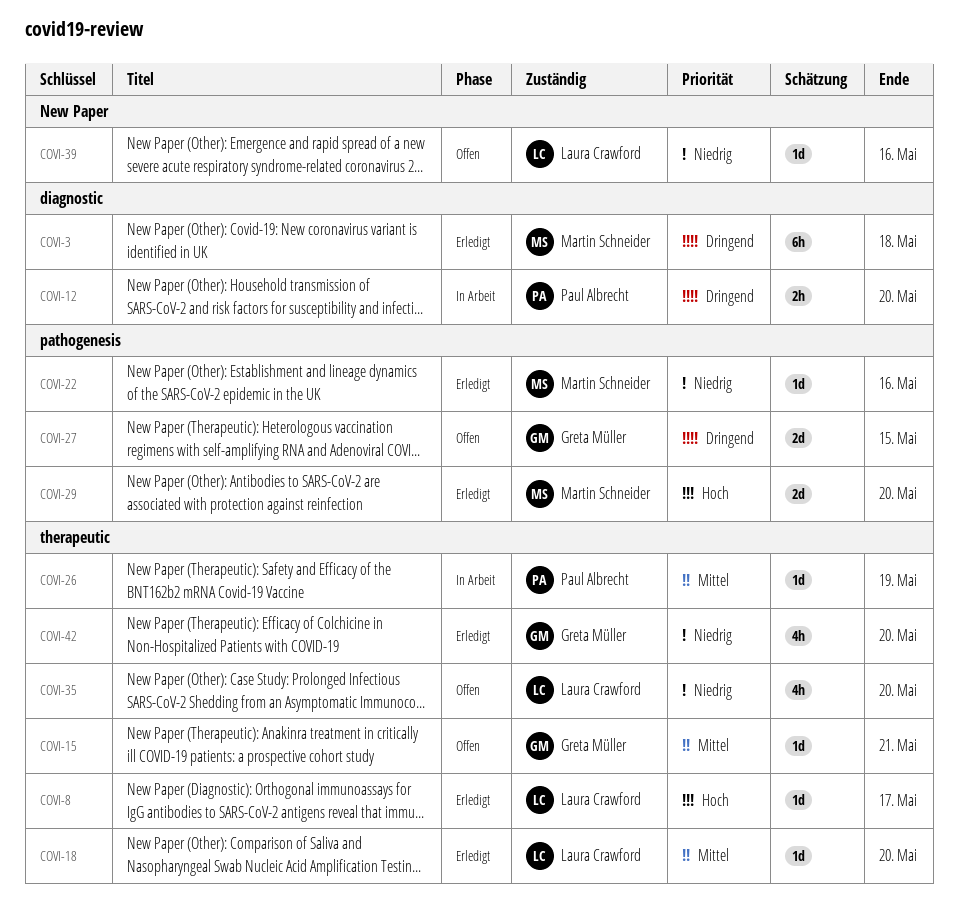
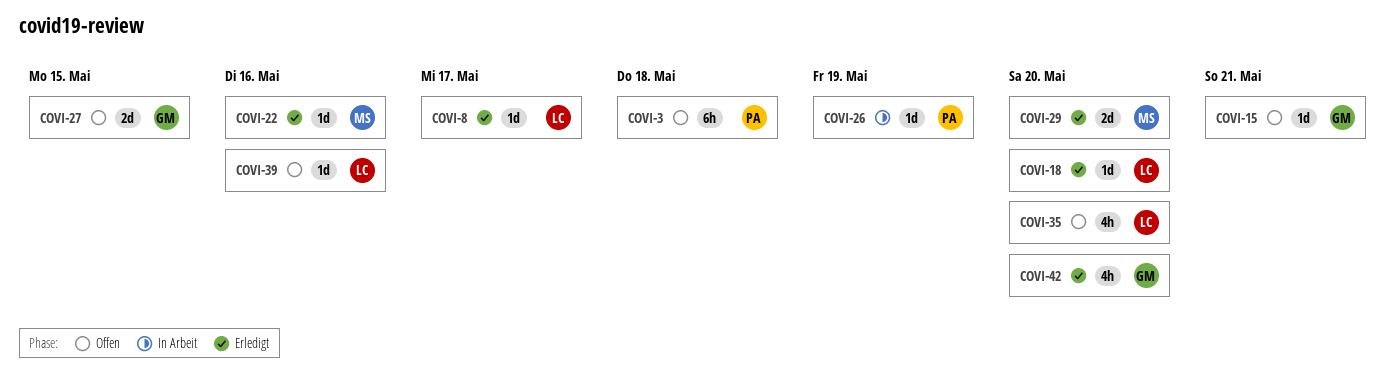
COVI-3, status: Erledigt -> Offen
COVI-3, owner: Martin Schneider -> Paul Albrecht
COVI-12: present -> none

